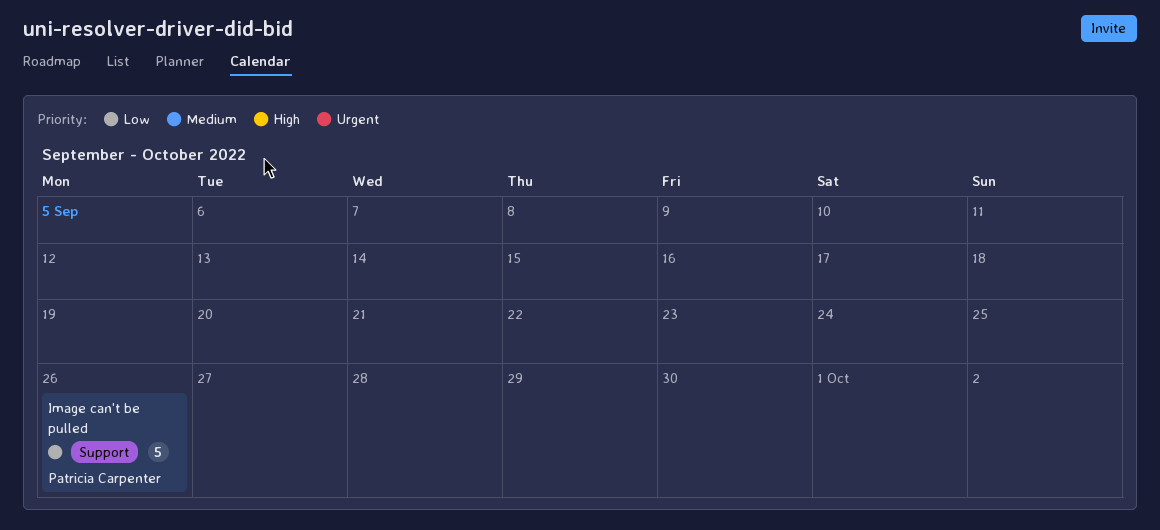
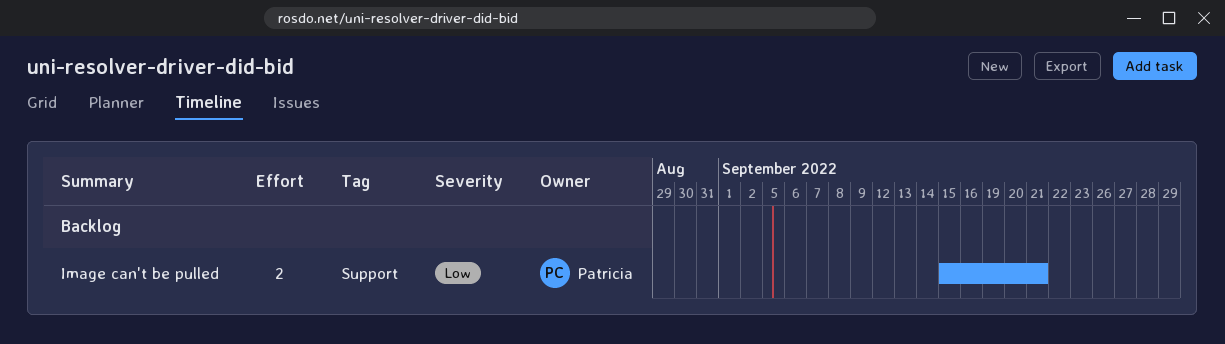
Image can't be pulled, estimate: 5 -> 2
Image can't be pulled, due: Sep 26 -> Sep 21

